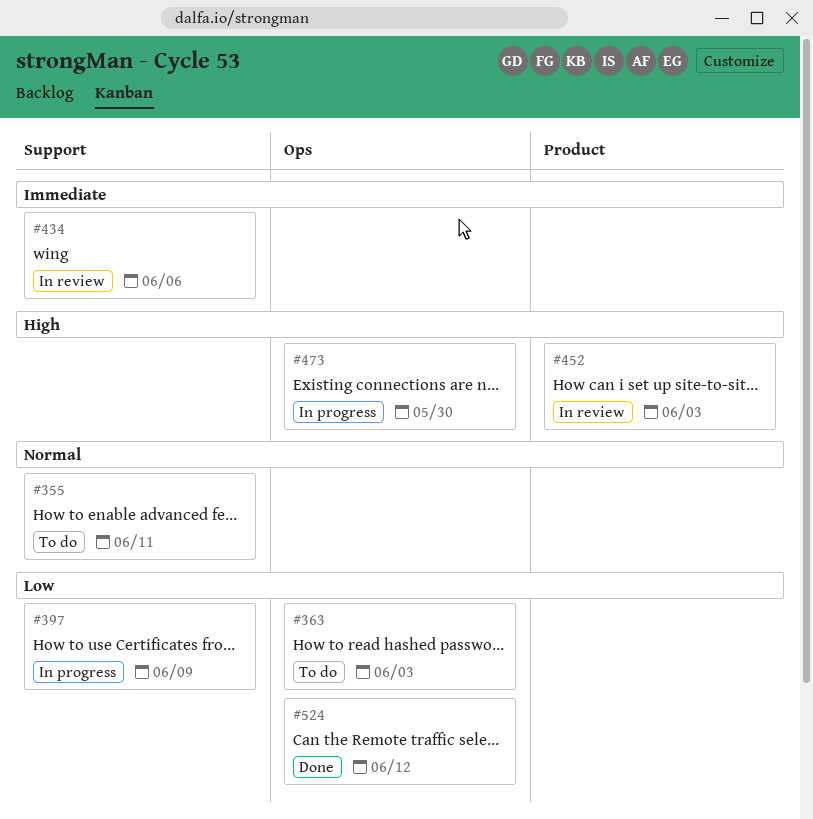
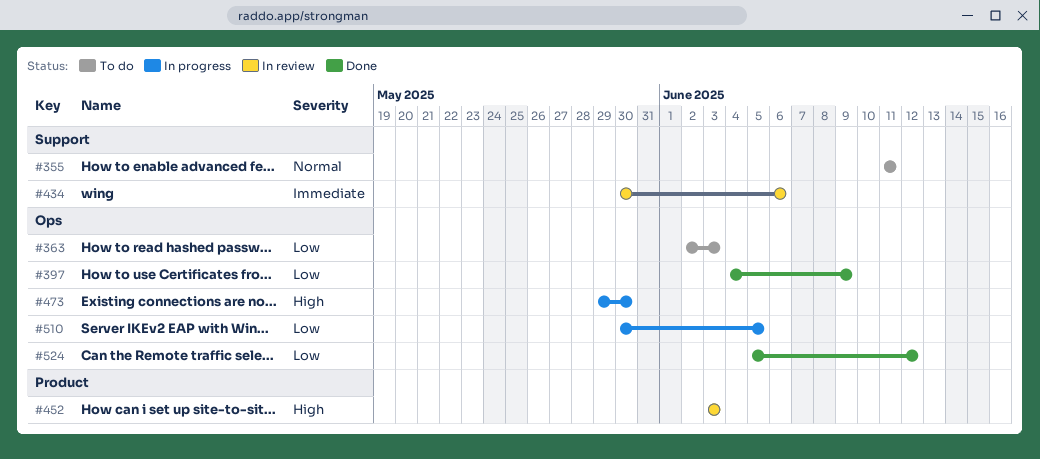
#397, status: In progress -> Done
#397, label: Support -> Ops
#510: none -> present

